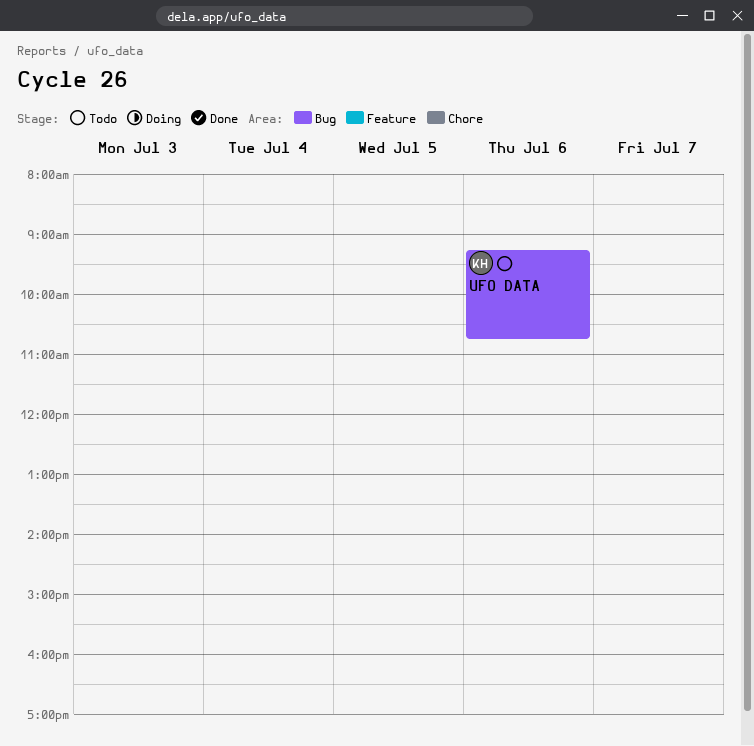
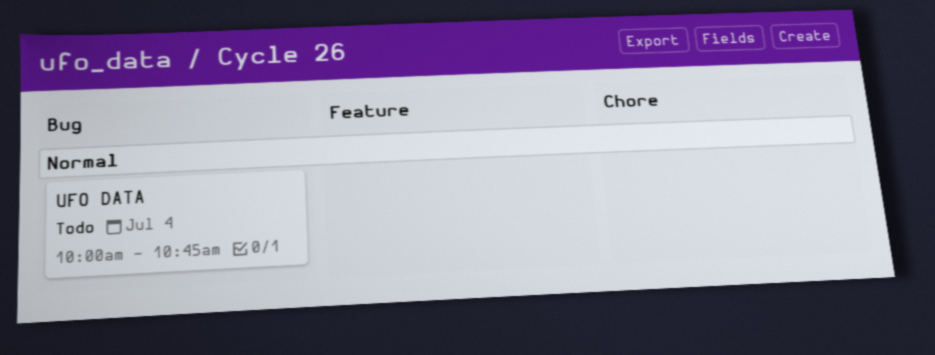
UFO DATA, day: Jul 6 -> Jul 4
UFO DATA, begins: 09:15 -> 10:00

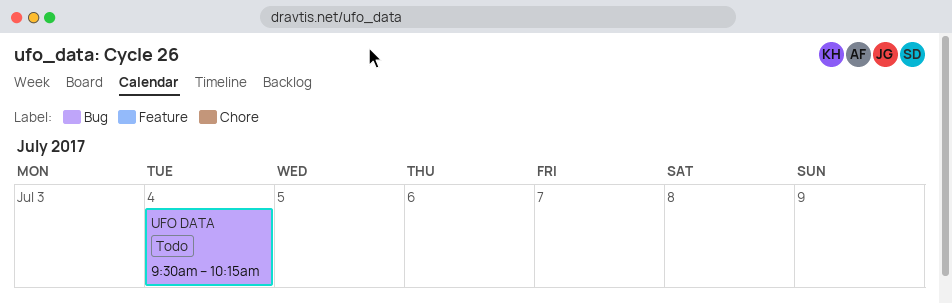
UFO DATA, begins: 10:00 -> 09:30
UFO DATA, ends: 10:45 -> 10:15

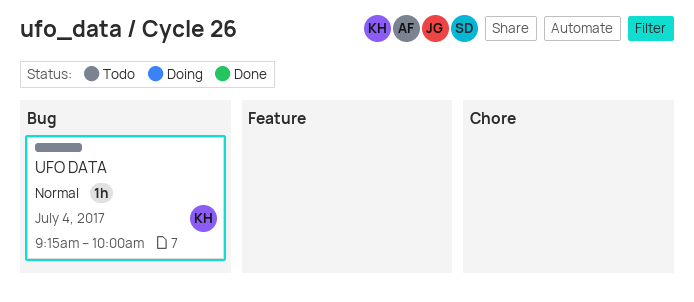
UFO DATA, begins: 09:30 -> 09:15
UFO DATA, ends: 10:15 -> 10:00

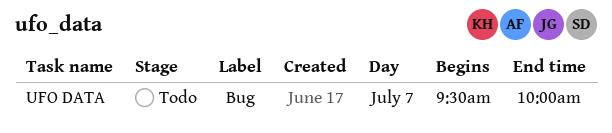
UFO DATA, day: Jul 4 -> Jul 7
UFO DATA, begins: 09:15 -> 09:30

